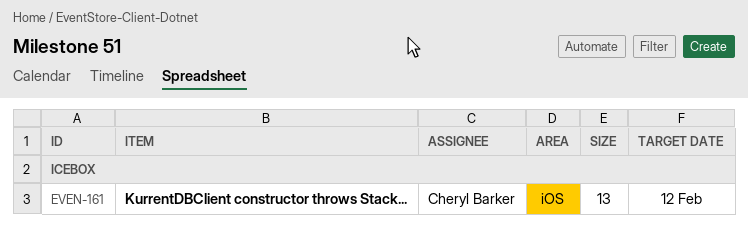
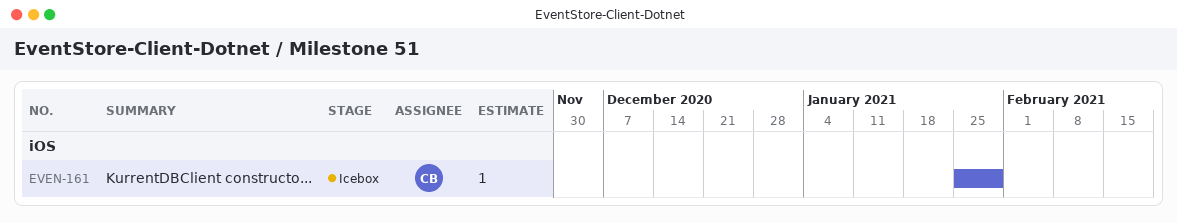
EVEN-161, estimate: 13 -> 1
EVEN-161, due: Feb 12 -> Jan 29

